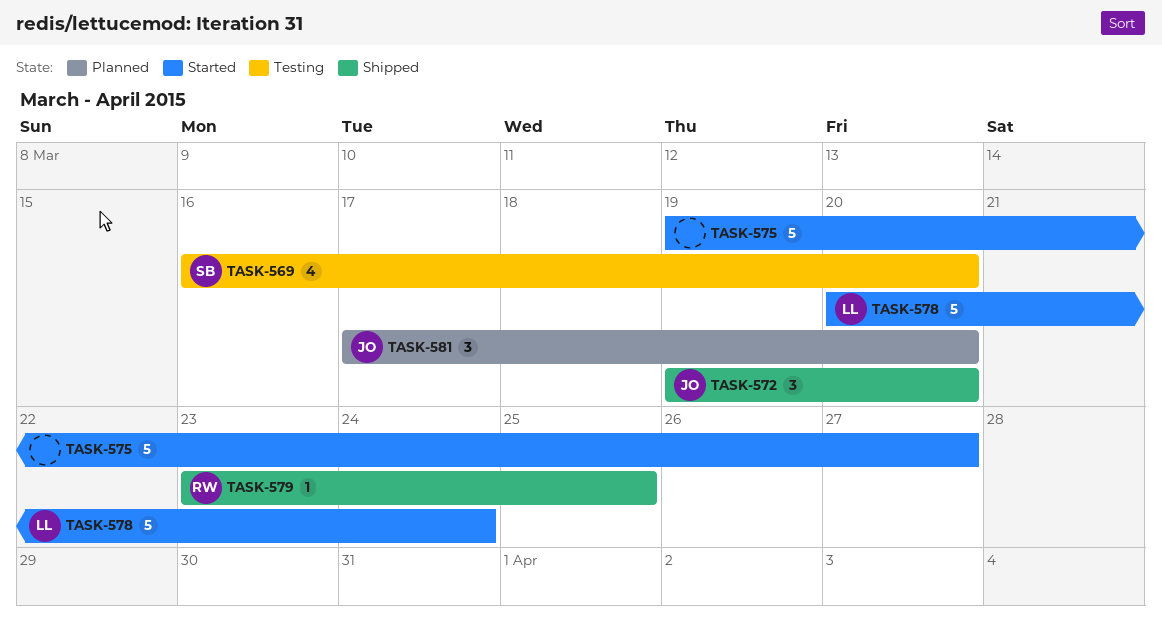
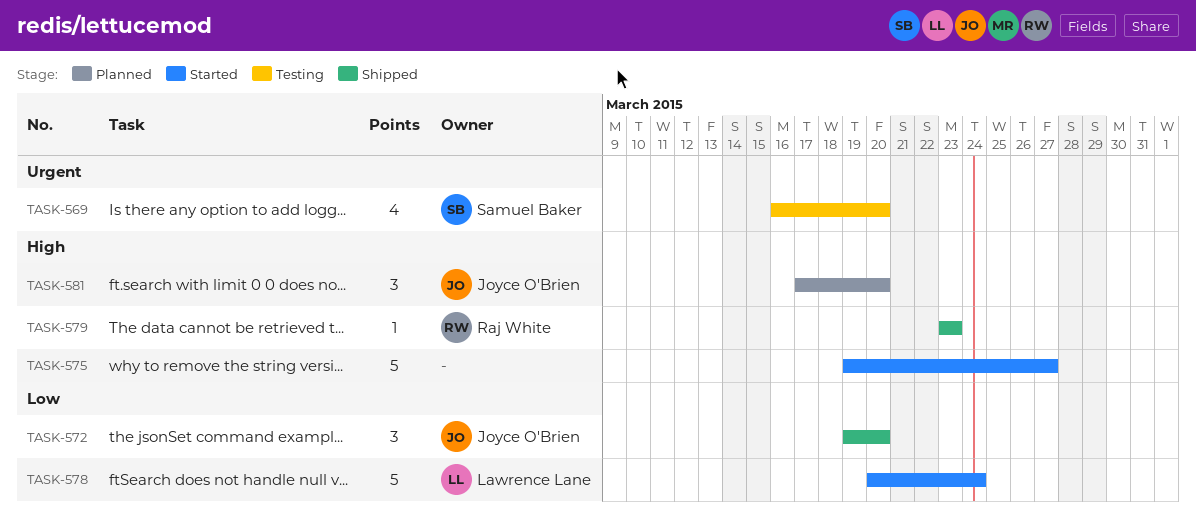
TASK-579, due: Mar 25 -> Mar 23

